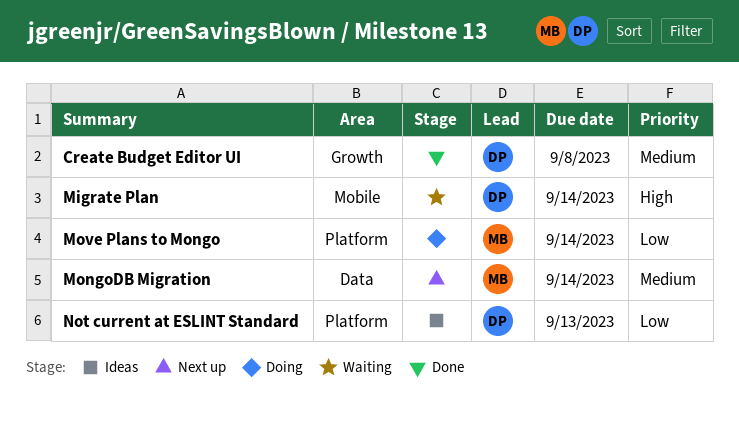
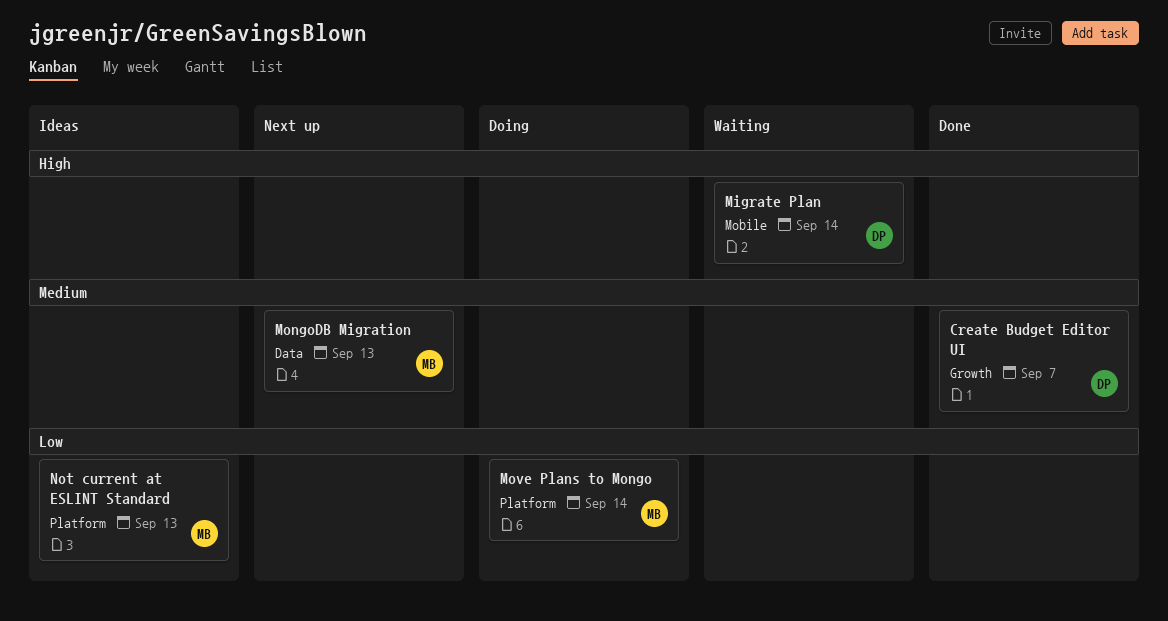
Create Budget Editor UI, due: Sep 8 -> Sep 7
MongoDB Migration, due: Sep 14 -> Sep 13
Not current at ESLINT Standard, owner: DP -> MB

